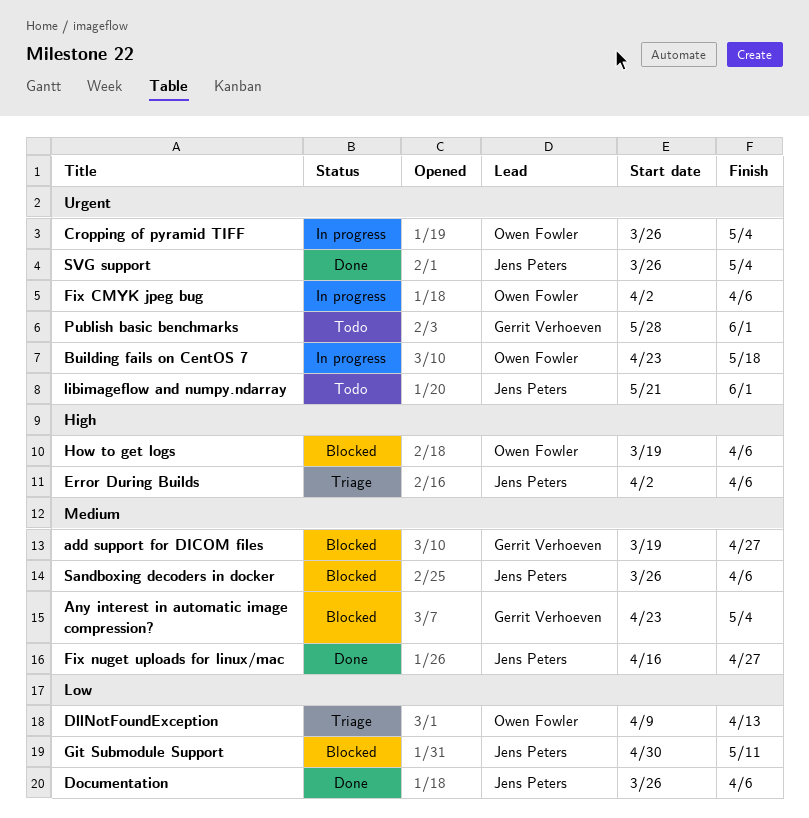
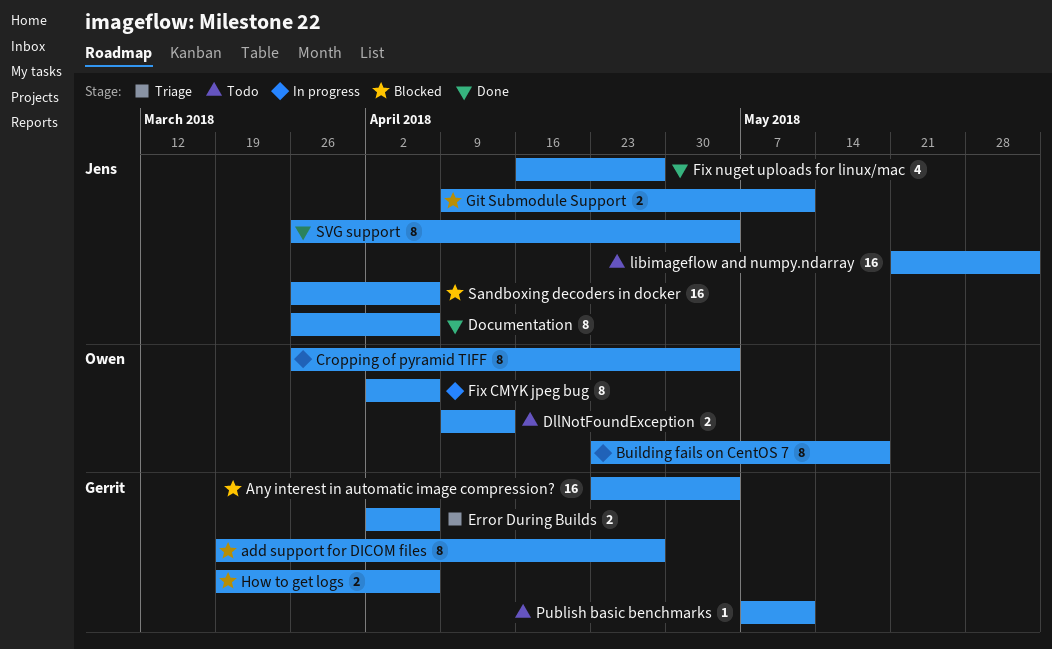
DllNotFoundException, status: Triage -> Todo
Error During Builds, owner: Jens Peters -> Gerrit Verhoeven
Git Submodule Support, start: Apr 30 -> Apr 9
How to get logs, owner: Owen Fowler -> Gerrit Verhoeven
Publish basic benchmarks, start: May 28 -> May 7
Publish basic benchmarks, due: Jun 1 -> May 11

